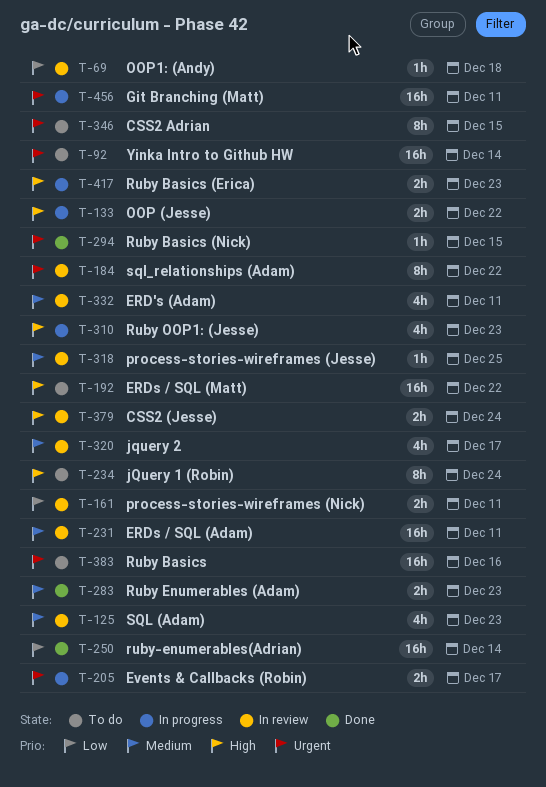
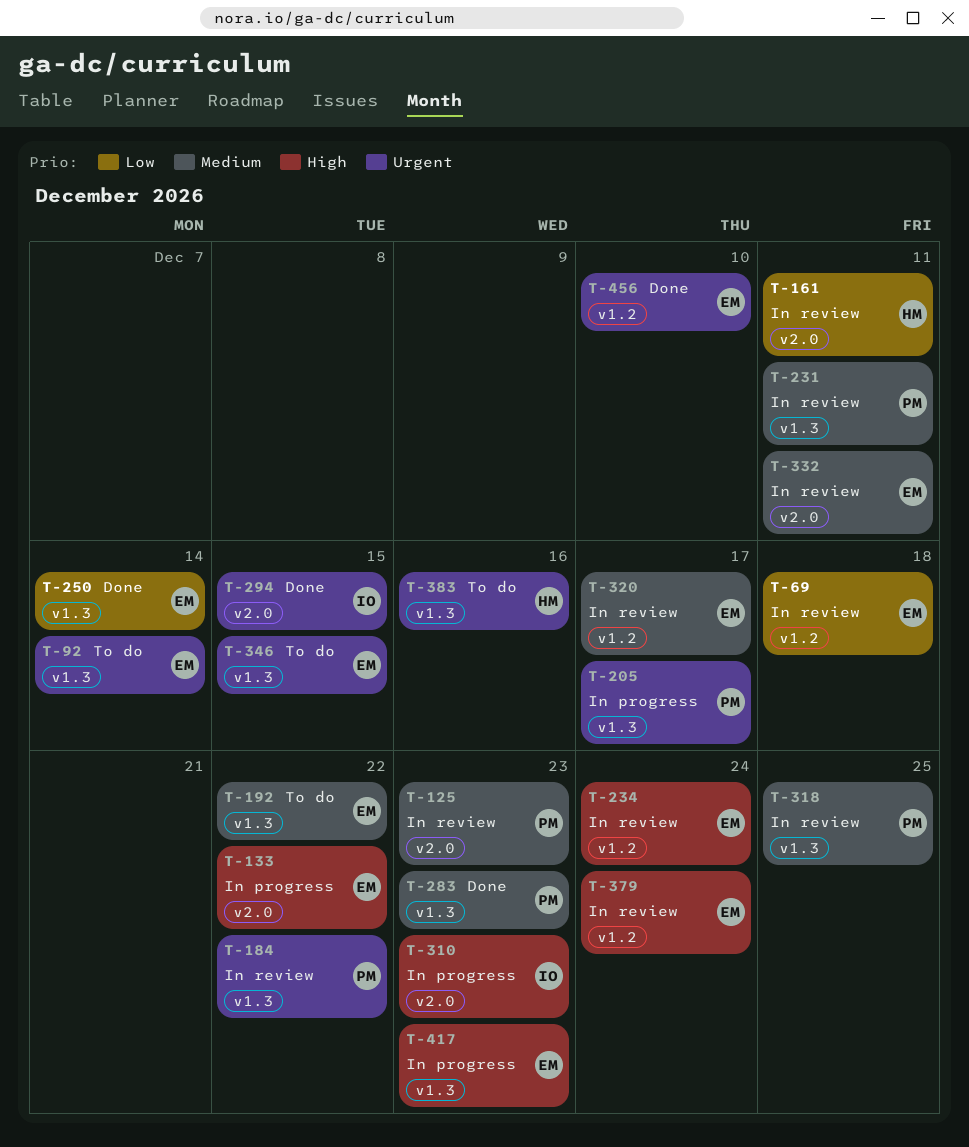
T-192, priority: High -> Medium
T-234, status: To do -> In review
T-456, status: In progress -> Done
T-456, due: Dec 11 -> Dec 10

